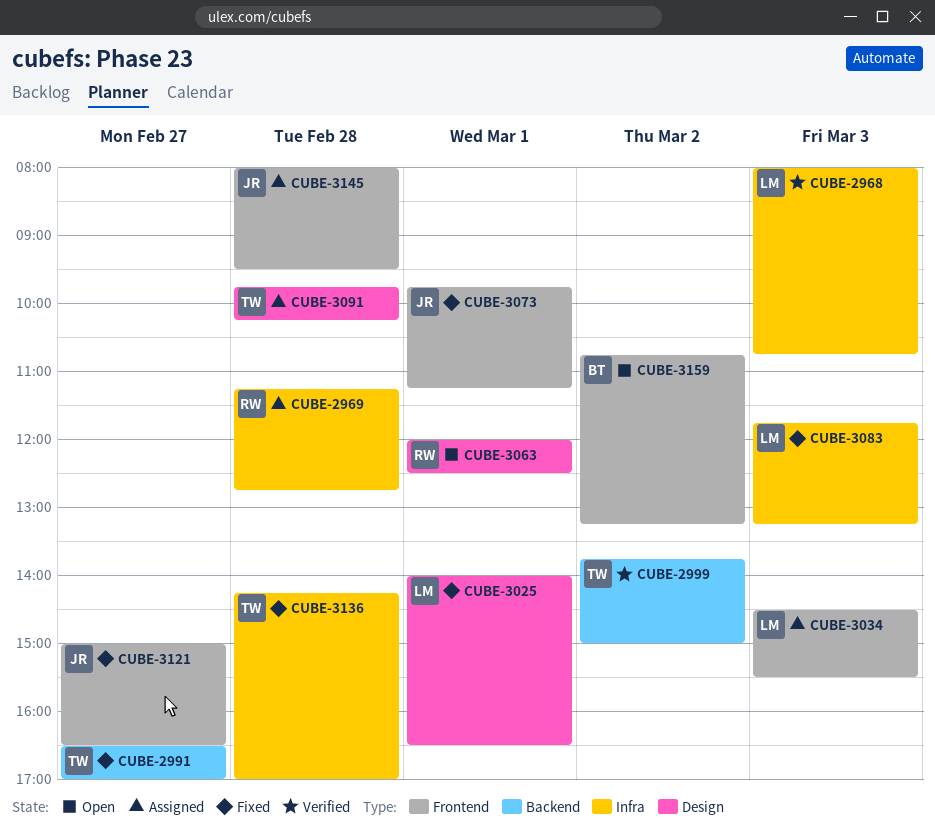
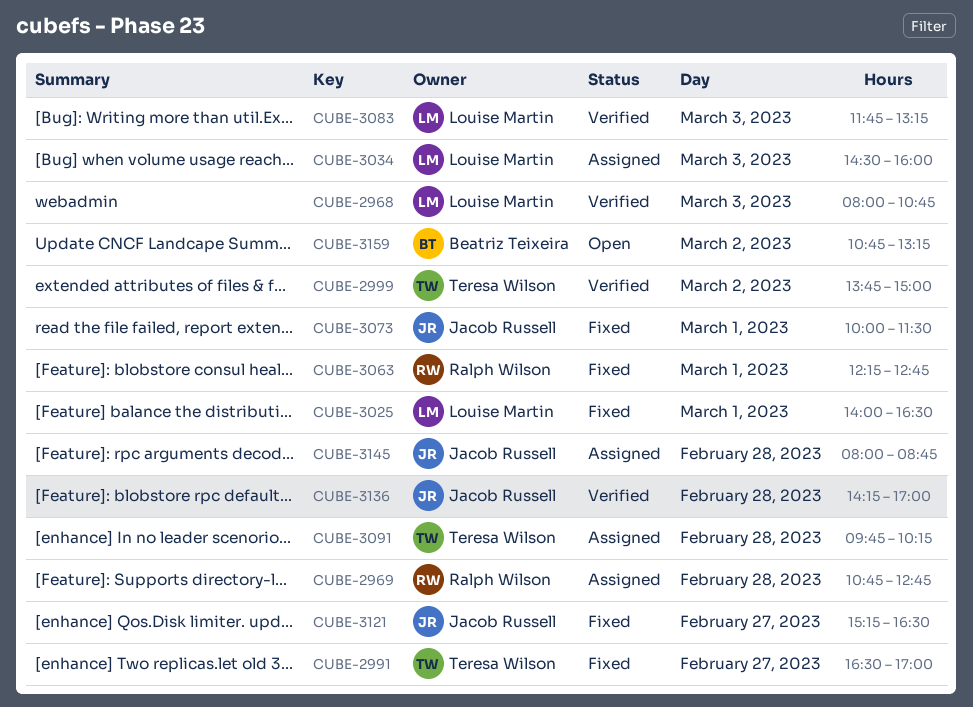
CUBE-2969, begins: 11:15 -> 10:45
CUBE-3034, ends: 15:30 -> 16:00
CUBE-3063, status: Open -> Fixed
CUBE-3063, begins: 12:00 -> 12:15
CUBE-3063, ends: 12:30 -> 12:45
CUBE-3073, begins: 09:45 -> 10:00
CUBE-3073, ends: 11:15 -> 11:30
CUBE-3083, status: Fixed -> Verified
CUBE-3121, begins: 15:00 -> 15:15
CUBE-3136, status: Fixed -> Verified
CUBE-3136, owner: Teresa Wilson -> Jacob Russell
CUBE-3145, ends: 09:30 -> 08:45

